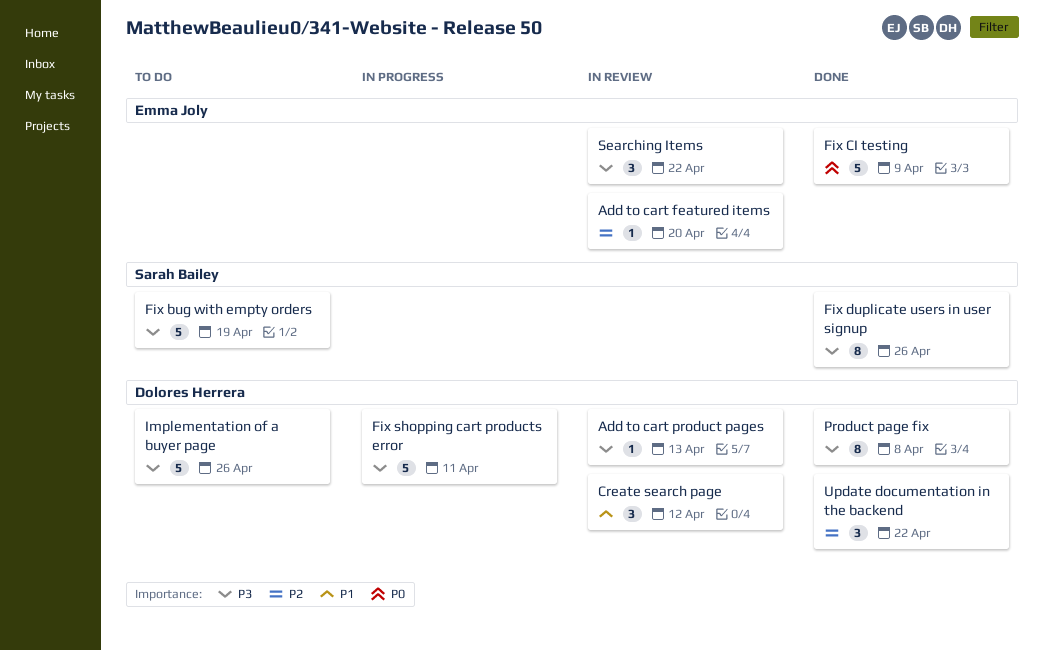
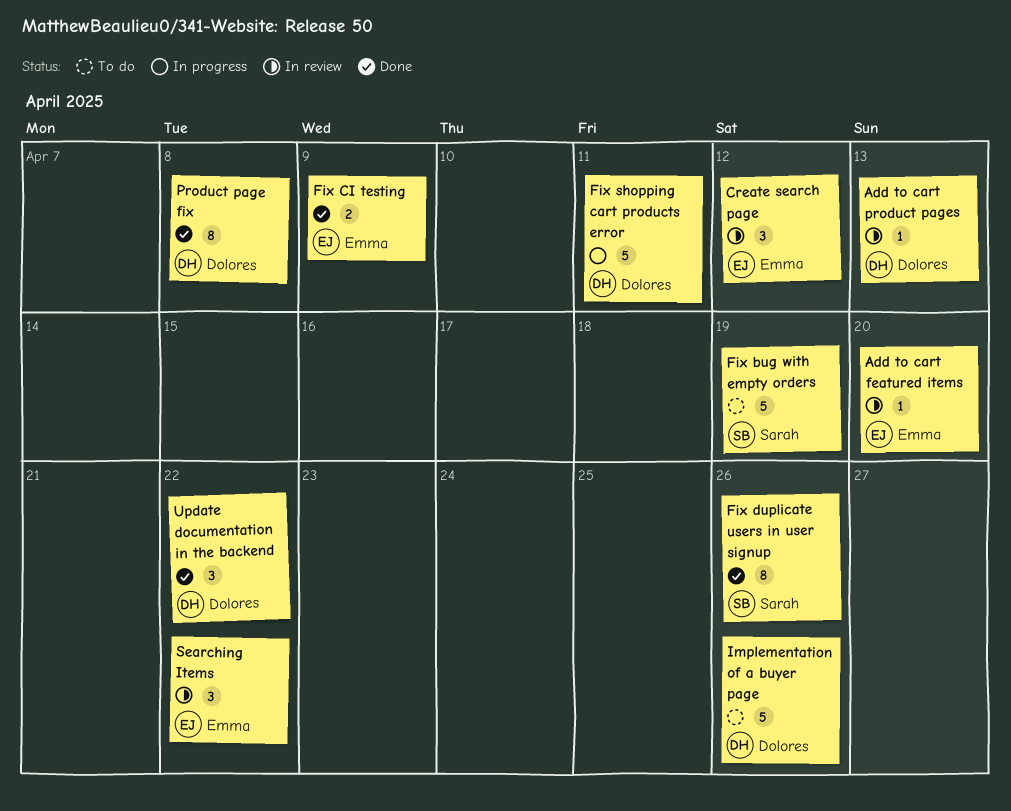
Create search page, owner: Dolores Herrera -> Emma Joly
Fix CI testing, estimate: 5 -> 2

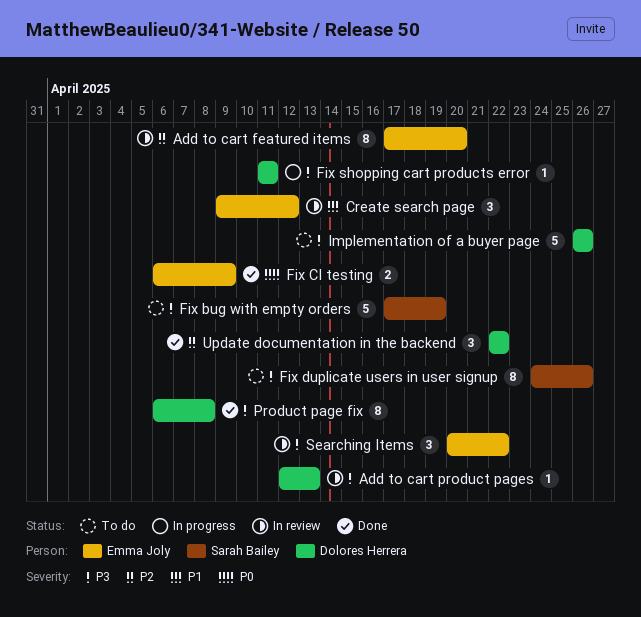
Add to cart featured items, estimate: 1 -> 8
Fix duplicate users in user signup, status: Done -> To do
Fix shopping cart products error, estimate: 5 -> 1

